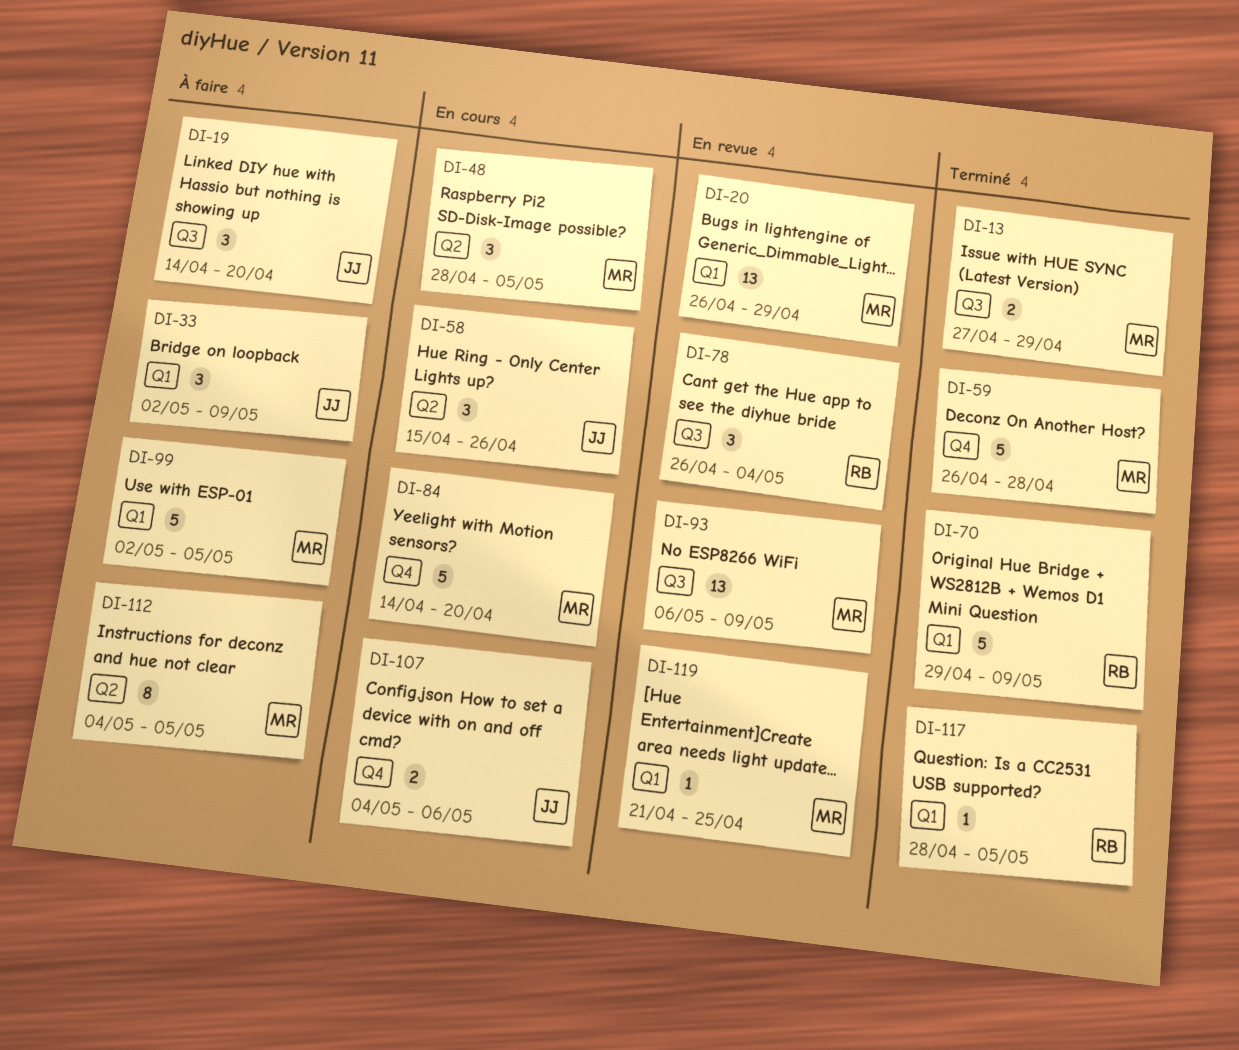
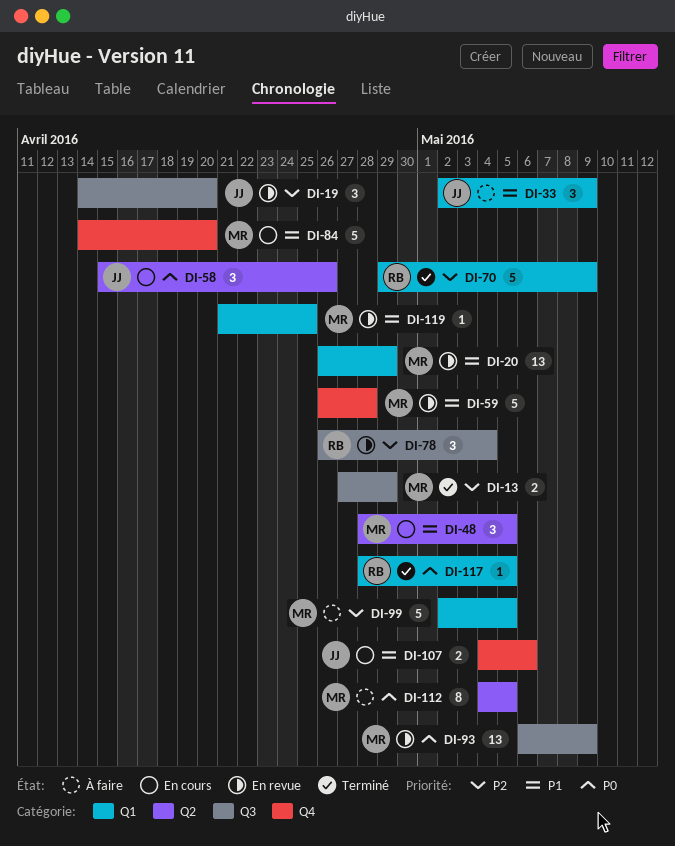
DI-19, status: À faire -> En revue
DI-59, status: Terminé -> En revue

